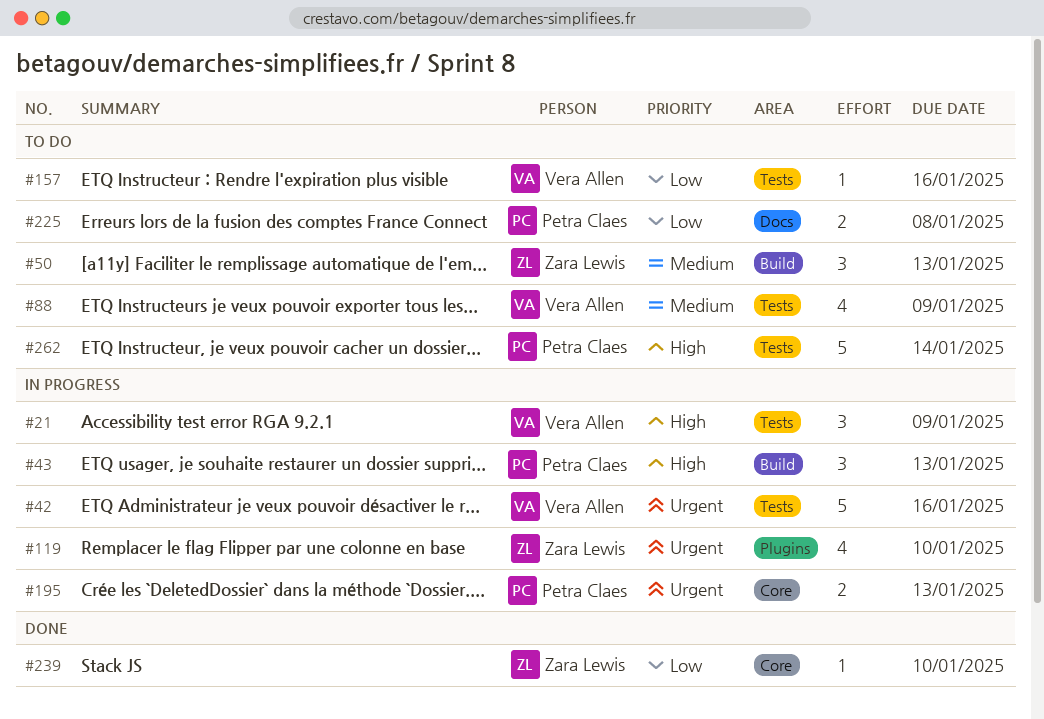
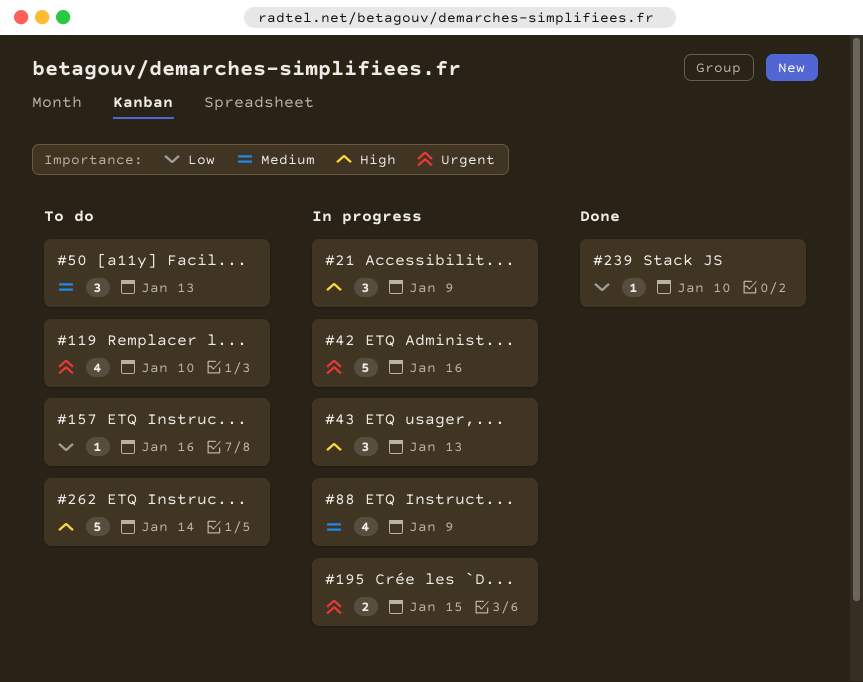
#88, status: To do -> In progress
#119, status: In progress -> To do
#195, due: Jan 13 -> Jan 15
#225: present -> none

